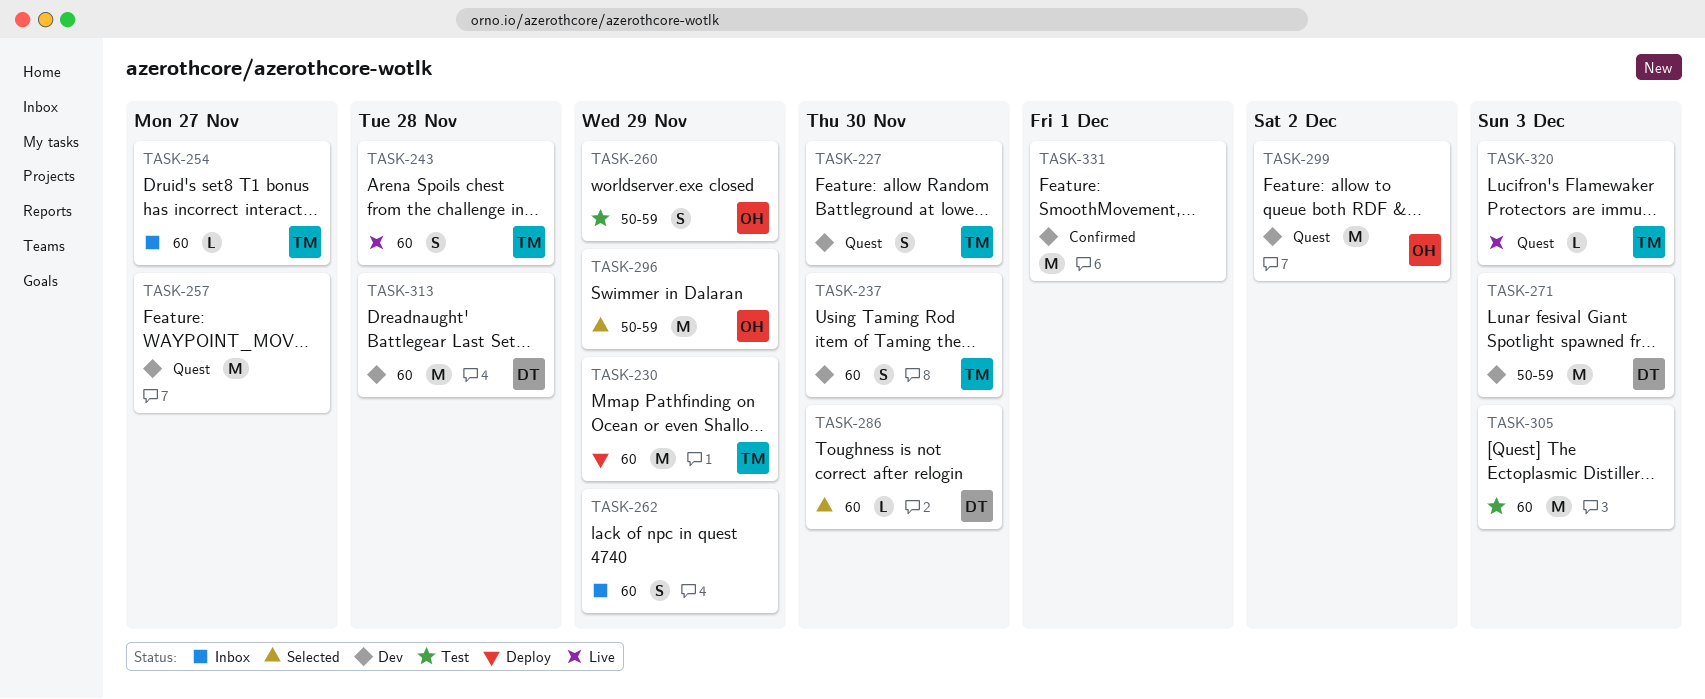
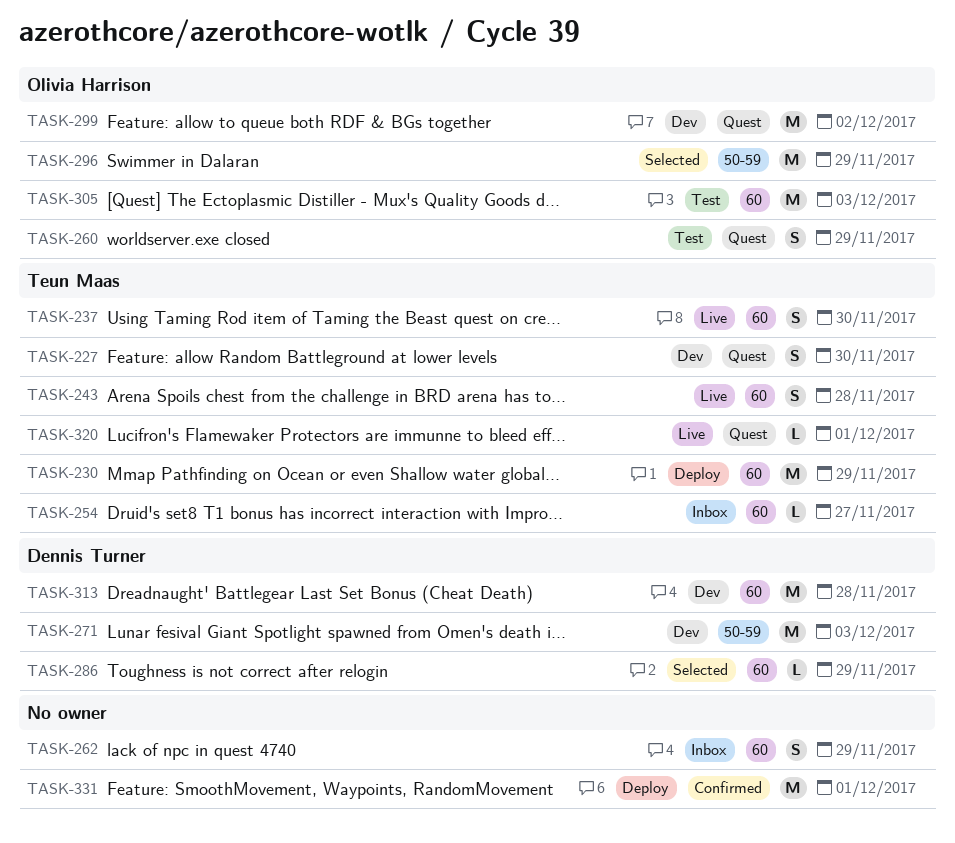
TASK-237, status: Dev -> Live
TASK-257: present -> none
TASK-260, label: 50-59 -> Quest
TASK-286, due: Nov 30 -> Nov 29
TASK-305, owner: none -> Olivia Harrison
TASK-320, due: Dec 3 -> Dec 1
TASK-331, status: Dev -> Deploy

